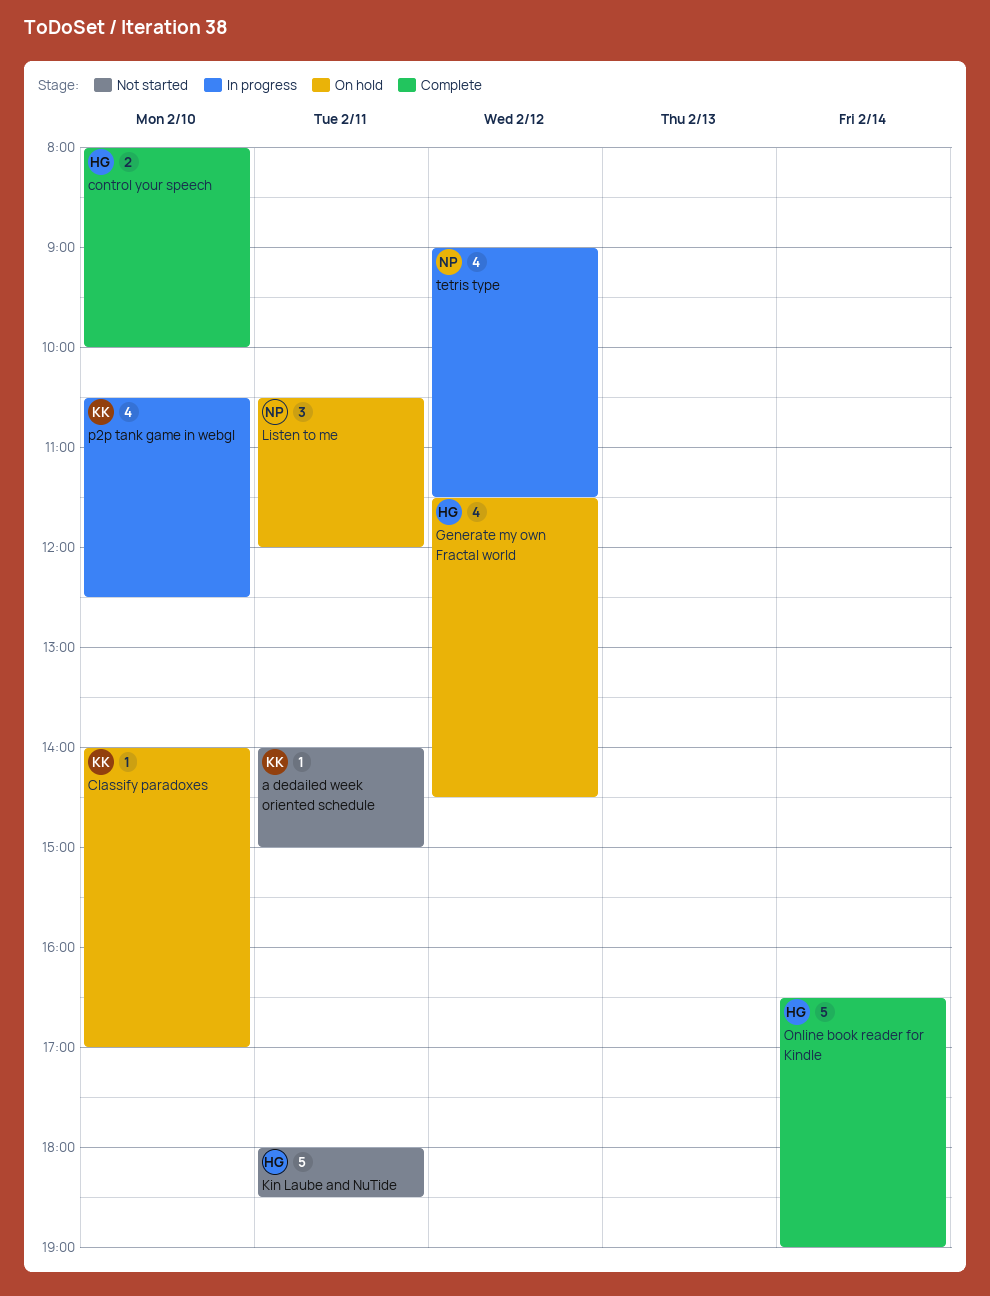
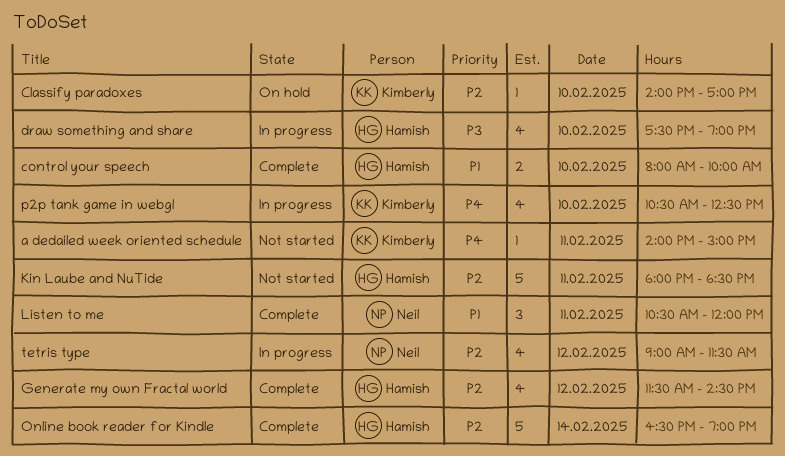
draw something and share: none -> present
Generate my own Fractal world, status: On hold -> Complete
Listen to me, status: On hold -> Complete

